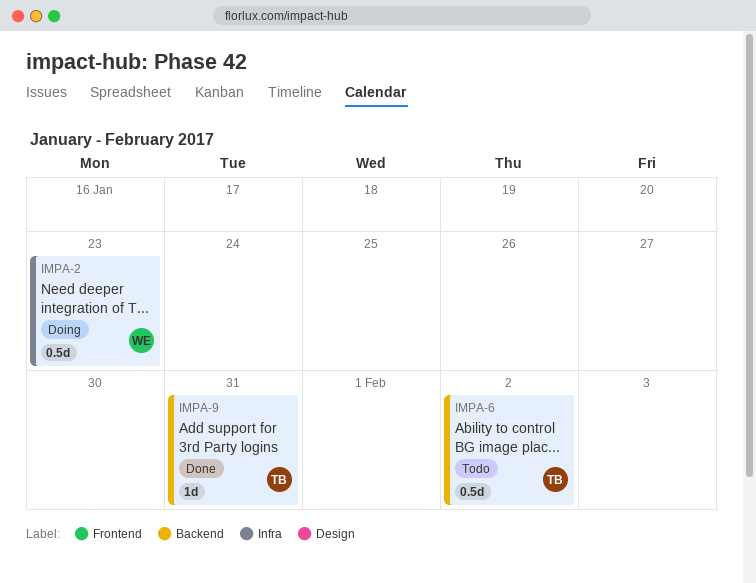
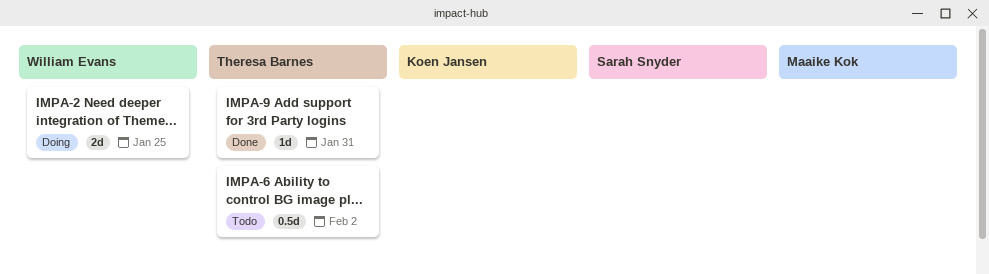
IMPA-2, estimate: 0.5d -> 2d
IMPA-2, due: Jan 23 -> Jan 25

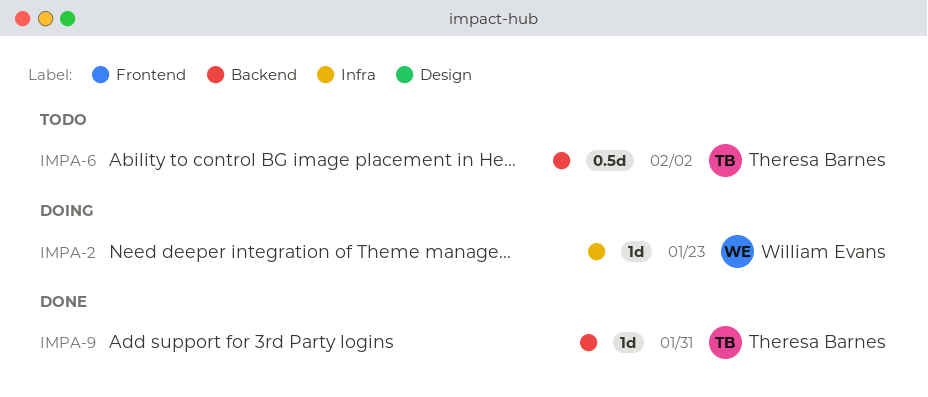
IMPA-2, estimate: 2d -> 1d
IMPA-2, due: Jan 25 -> Jan 23

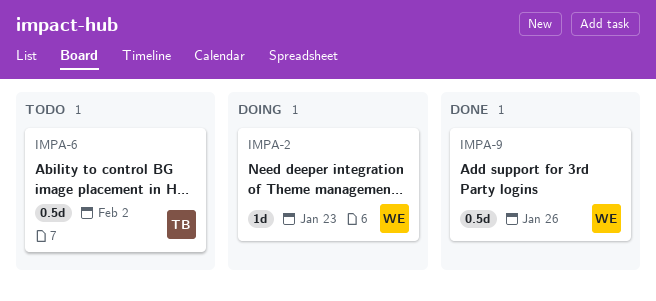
IMPA-9, owner: Theresa Barnes -> William Evans
IMPA-9, estimate: 1d -> 0.5d
IMPA-9, due: Jan 31 -> Jan 26

